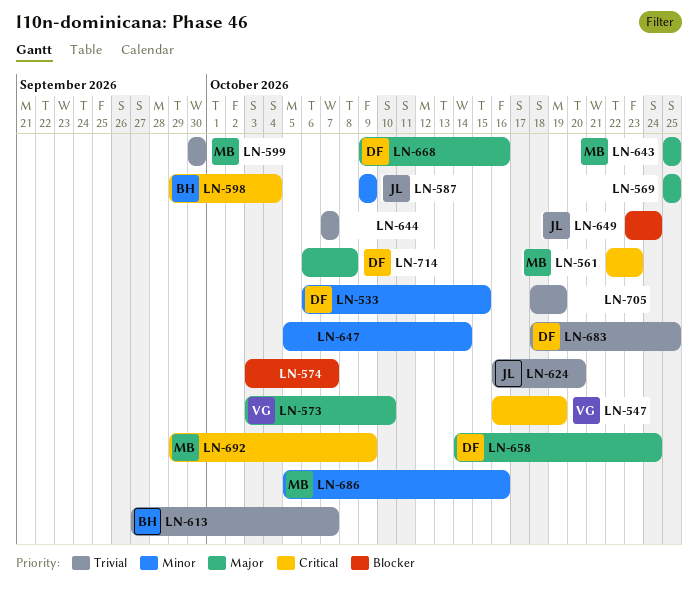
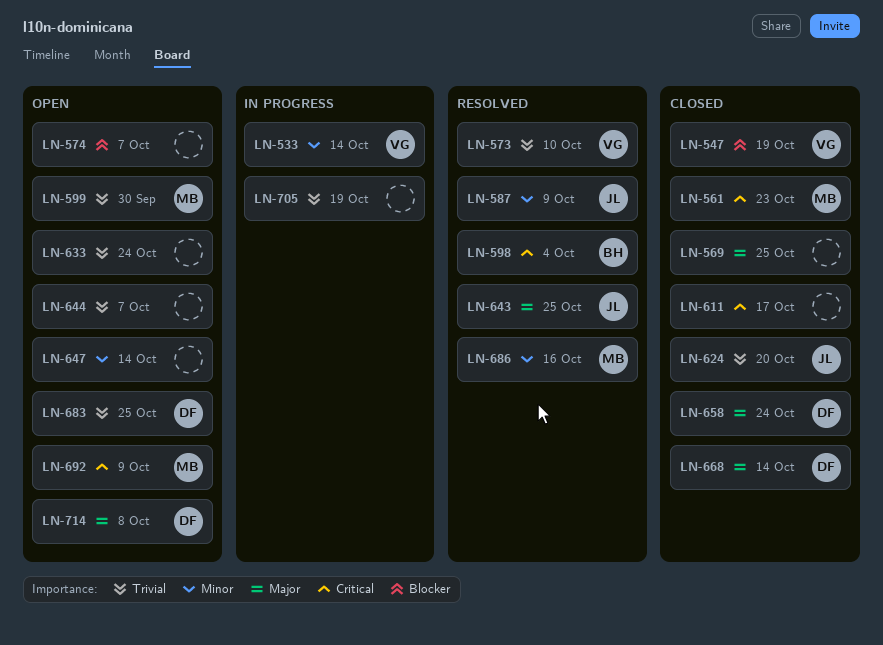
LN-533, owner: DF -> VG
LN-533, due: Oct 15 -> Oct 14
LN-547, priority: Critical -> Blocker
LN-573, priority: Major -> Trivial
LN-611: none -> present
LN-613: present -> none
LN-633: none -> present
LN-643, owner: MB -> JL
LN-649: present -> none
LN-668, due: Oct 16 -> Oct 14

